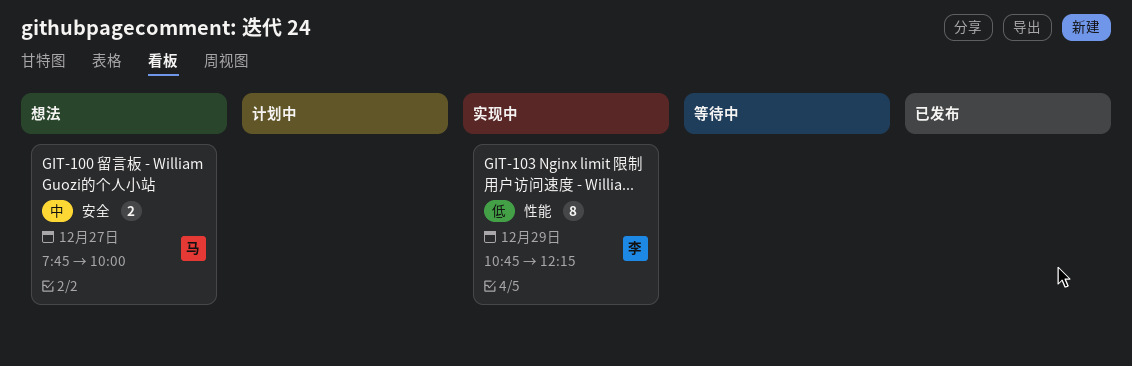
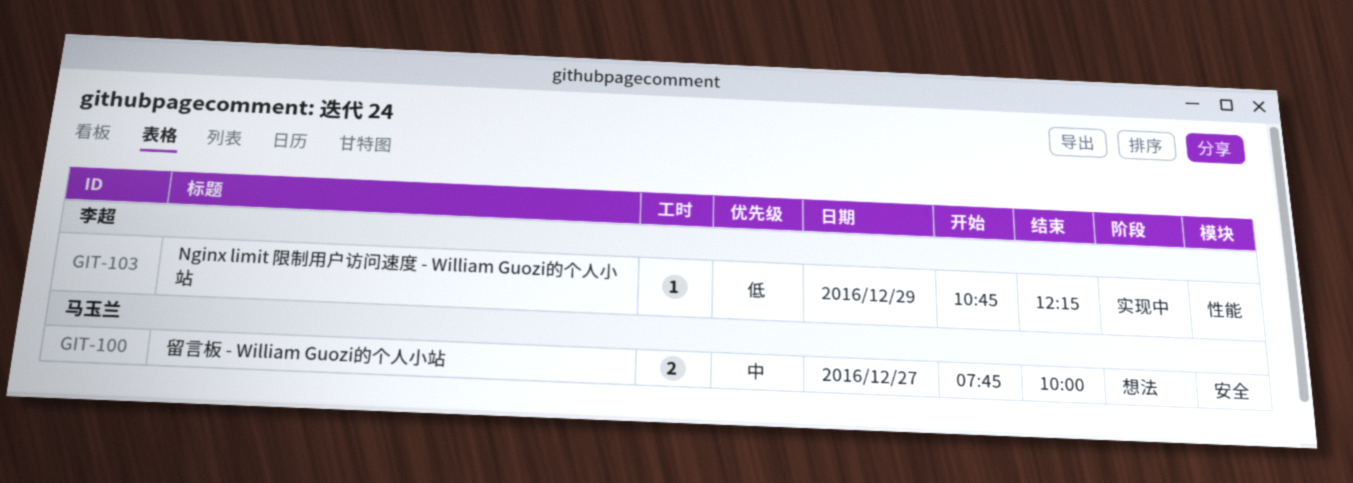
GIT-103, estimate: 8 -> 1

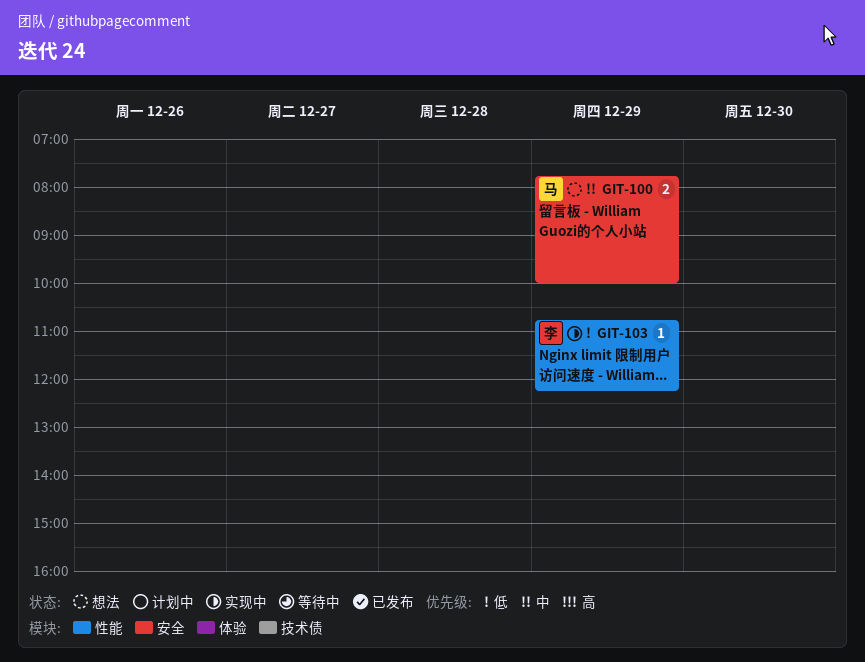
GIT-100, day: Dec 27 -> Dec 29

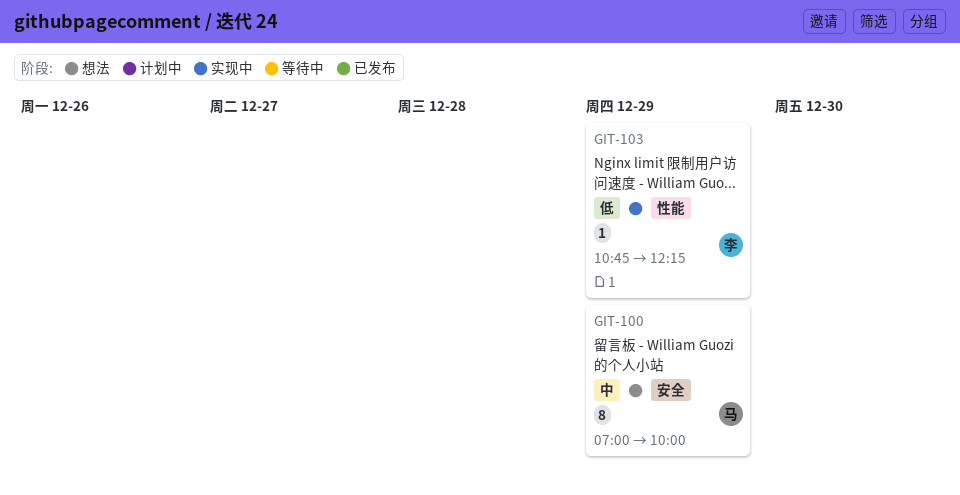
GIT-100, estimate: 2 -> 8
GIT-100, begins: 07:45 -> 07:00

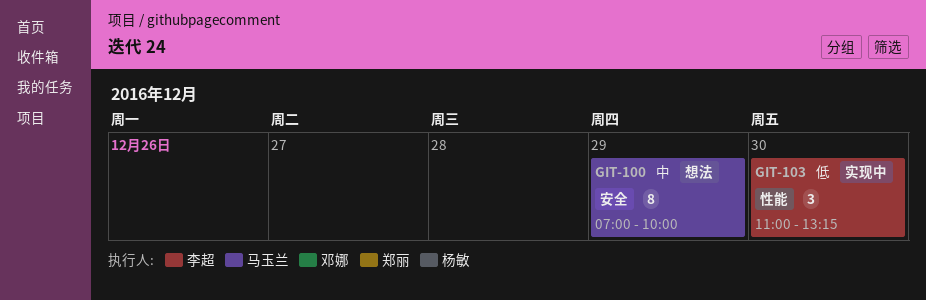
GIT-103, estimate: 1 -> 3
GIT-103, day: Dec 29 -> Dec 30
GIT-103, begins: 10:45 -> 11:00
GIT-103, ends: 12:15 -> 13:15

